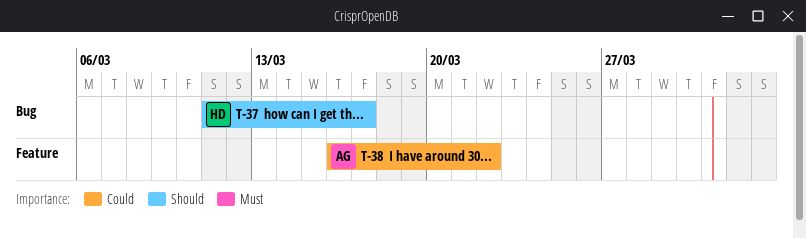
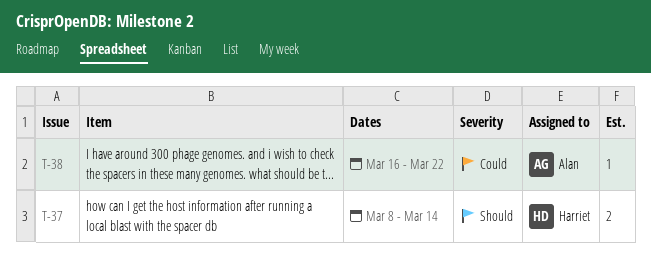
T-37, start: Mar 11 -> Mar 8
T-37, due: Mar 17 -> Mar 14

